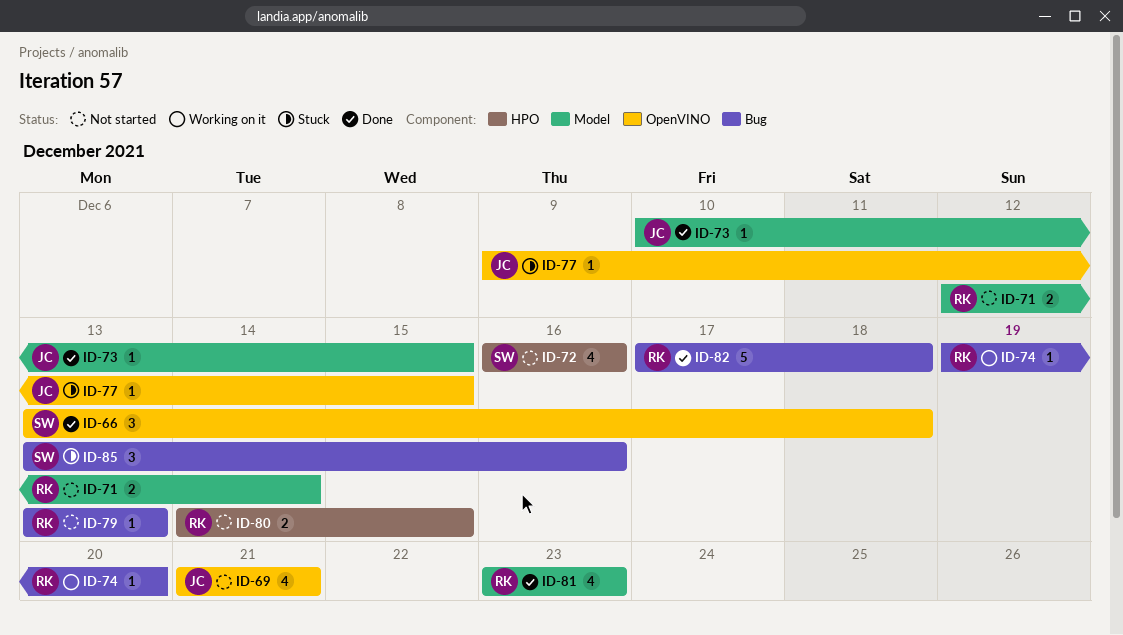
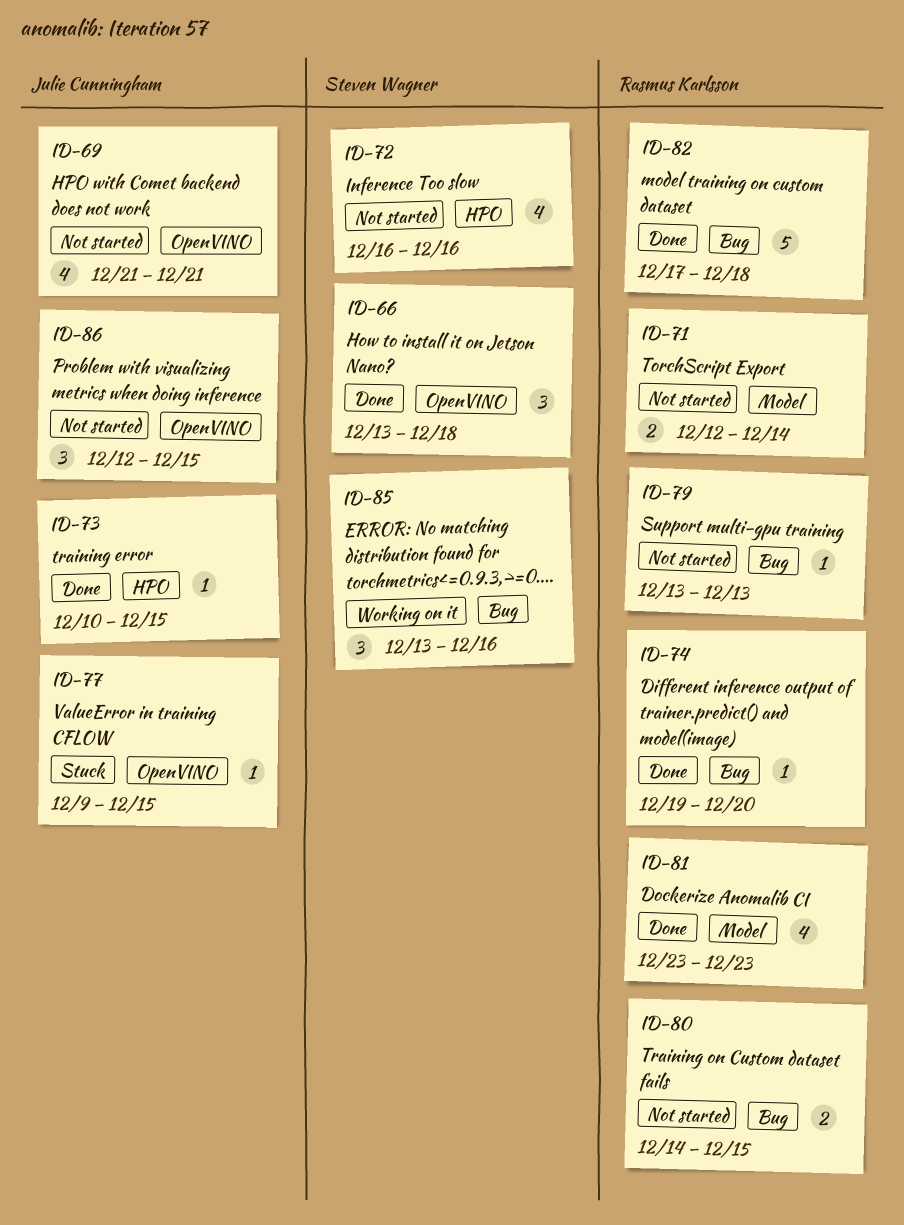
ID-73, label: Model -> HPO
ID-74, status: Working on it -> Done
ID-80, label: HPO -> Bug
ID-85, status: Stuck -> Working on it
ID-86: none -> present

